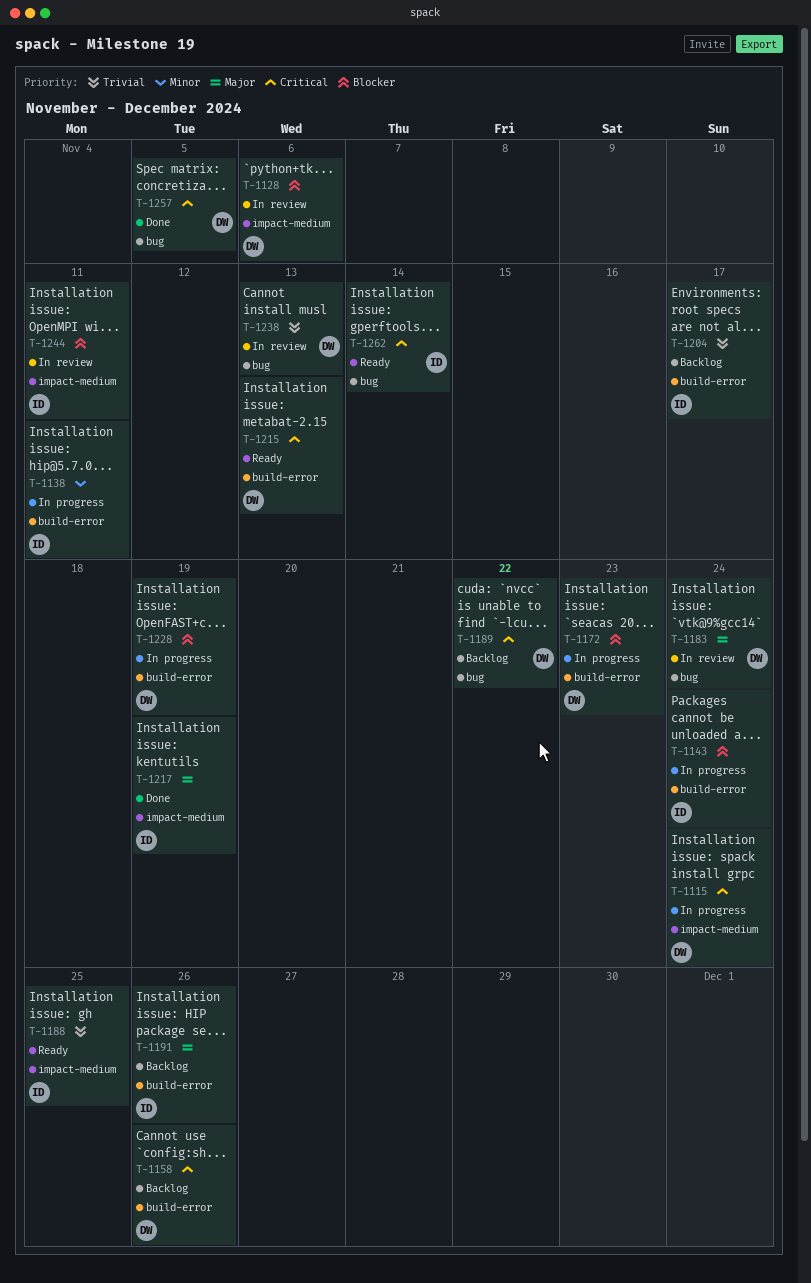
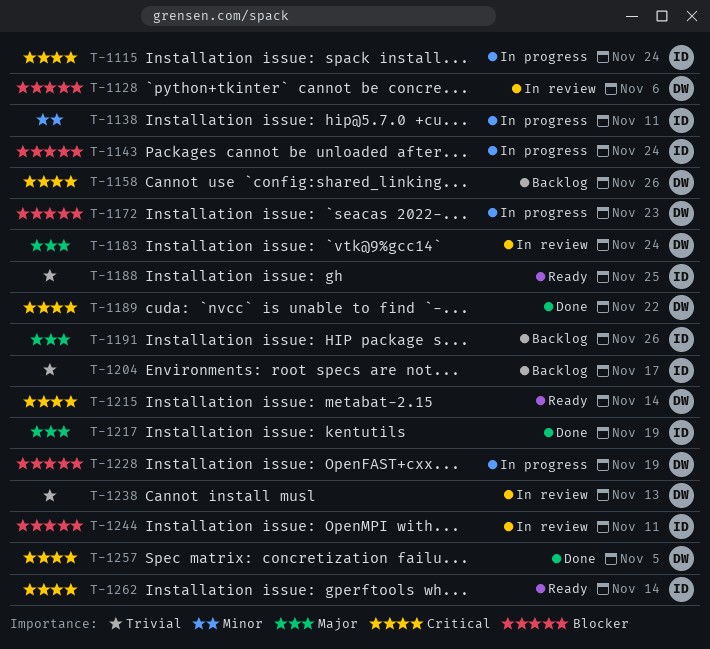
T-1115, owner: DW -> ID
T-1189, status: Backlog -> Done
T-1215, due: Nov 13 -> Nov 14

